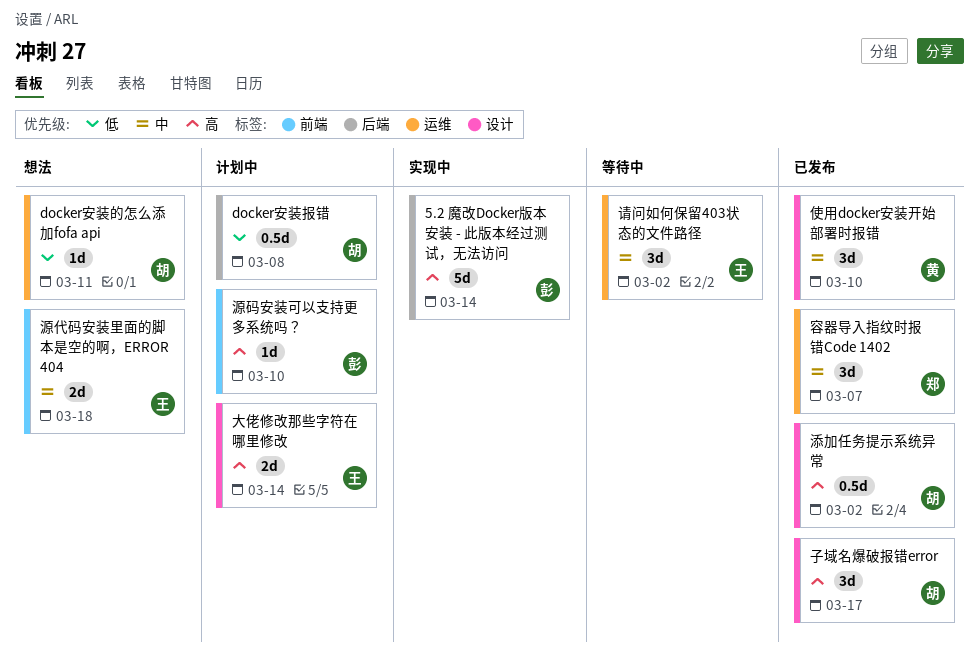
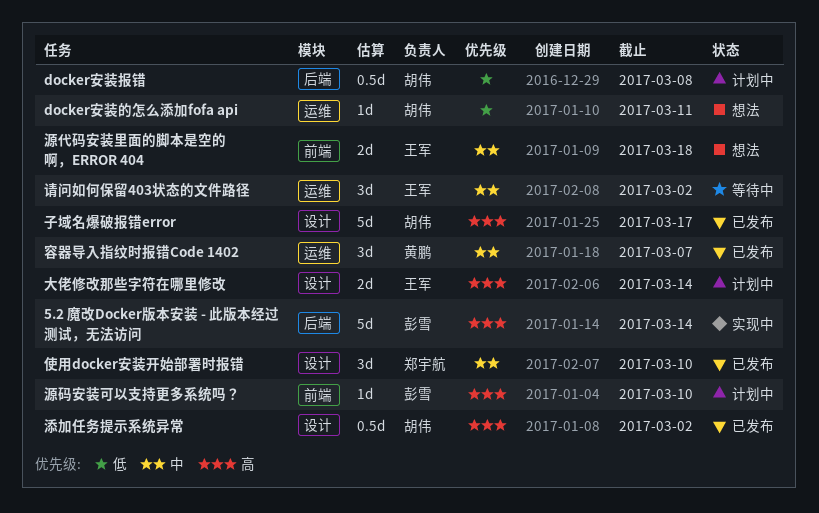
使用docker安装开始部署时报错, owner: 黄鹏 -> 郑宇航
子域名爆破报错error, estimate: 3d -> 5d
容器导入指纹时报错Code 1402, owner: 郑宇航 -> 黄鹏

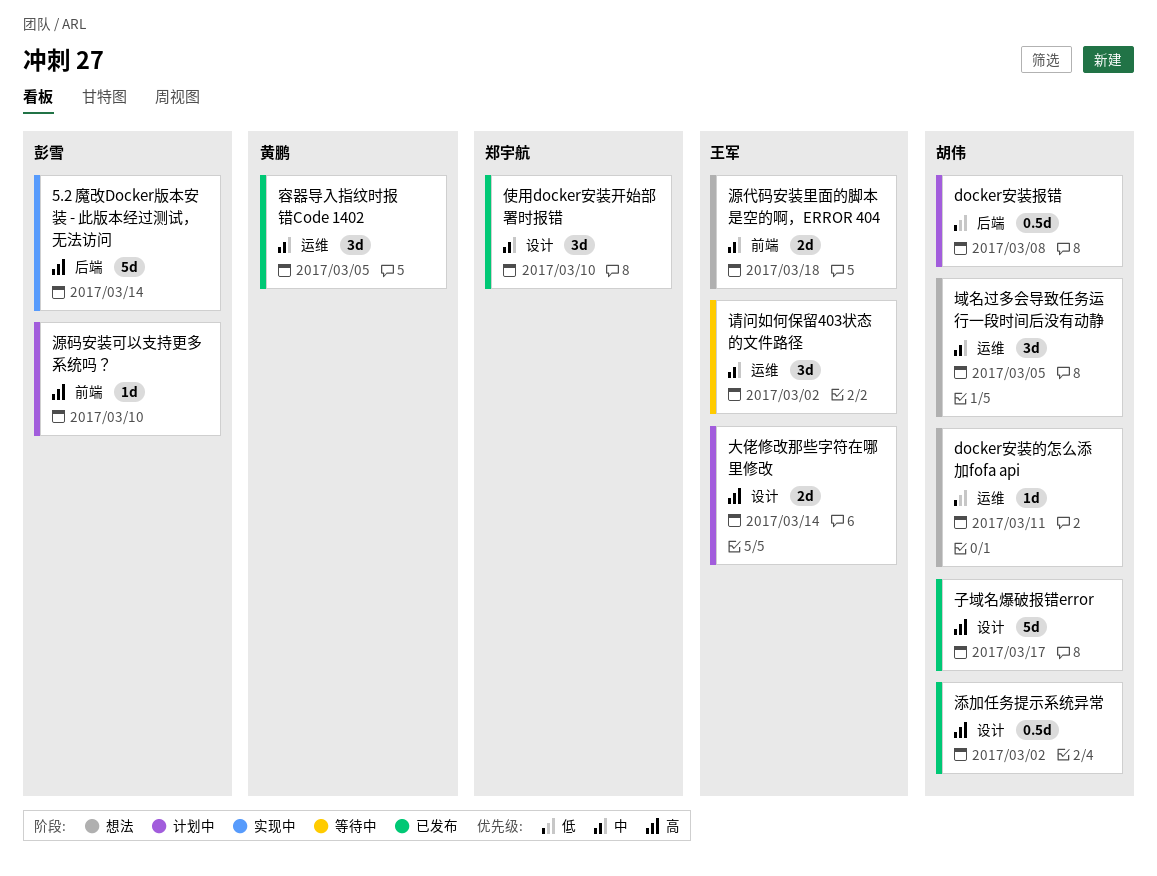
域名过多会导致任务运行一段时间后没有动静: none -> present
容器导入指纹时报错Code 1402, due: Mar 7 -> Mar 5

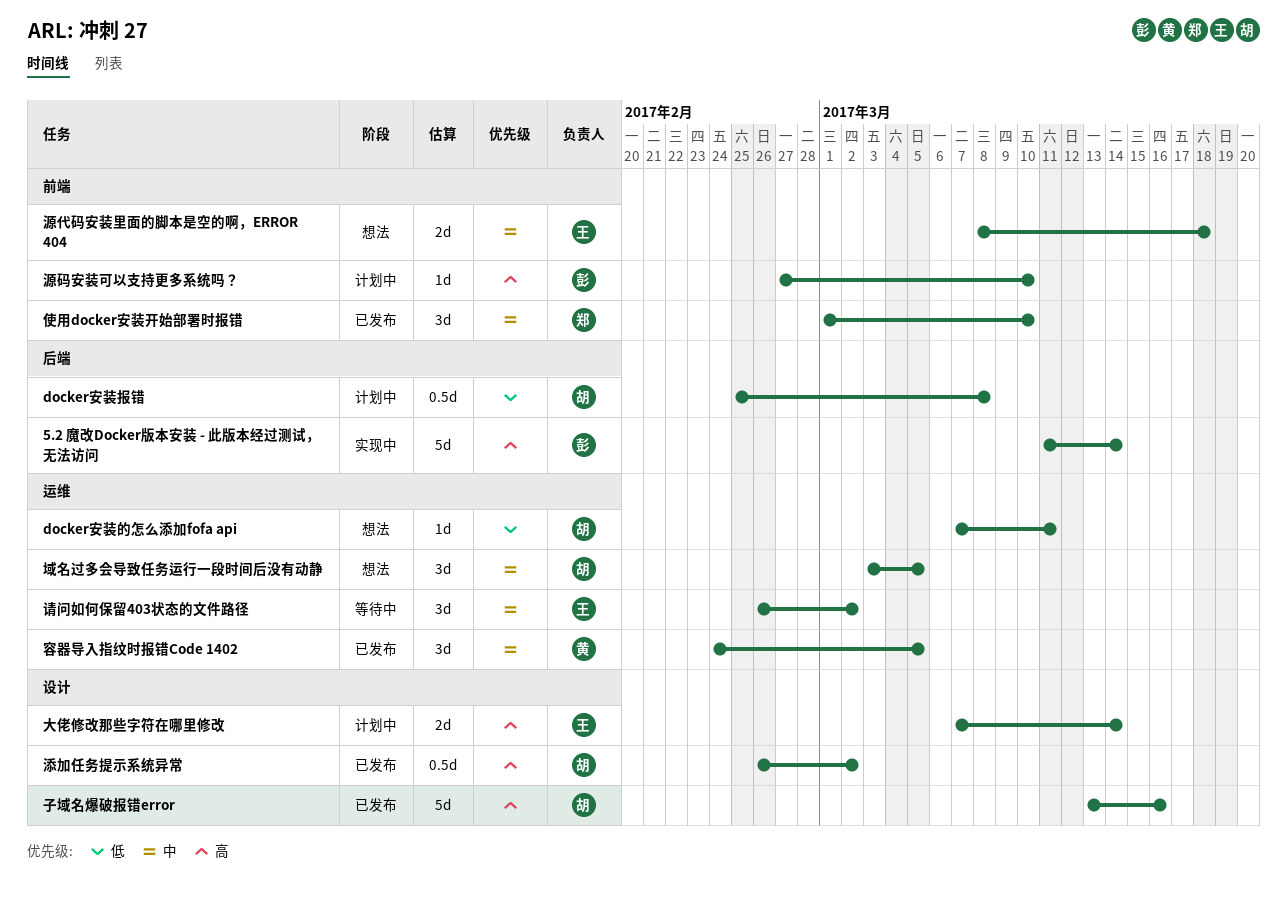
使用docker安装开始部署时报错, label: 设计 -> 前端
子域名爆破报错error, due: Mar 17 -> Mar 16

